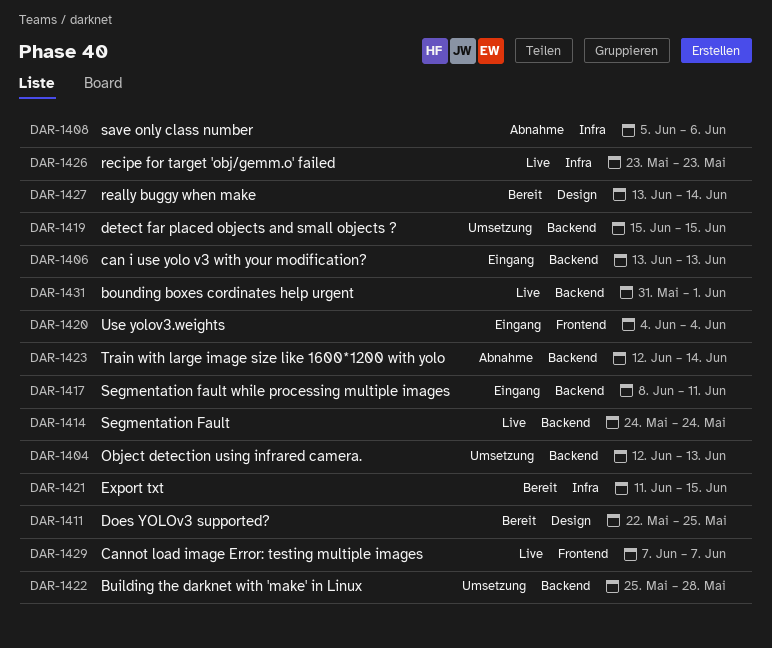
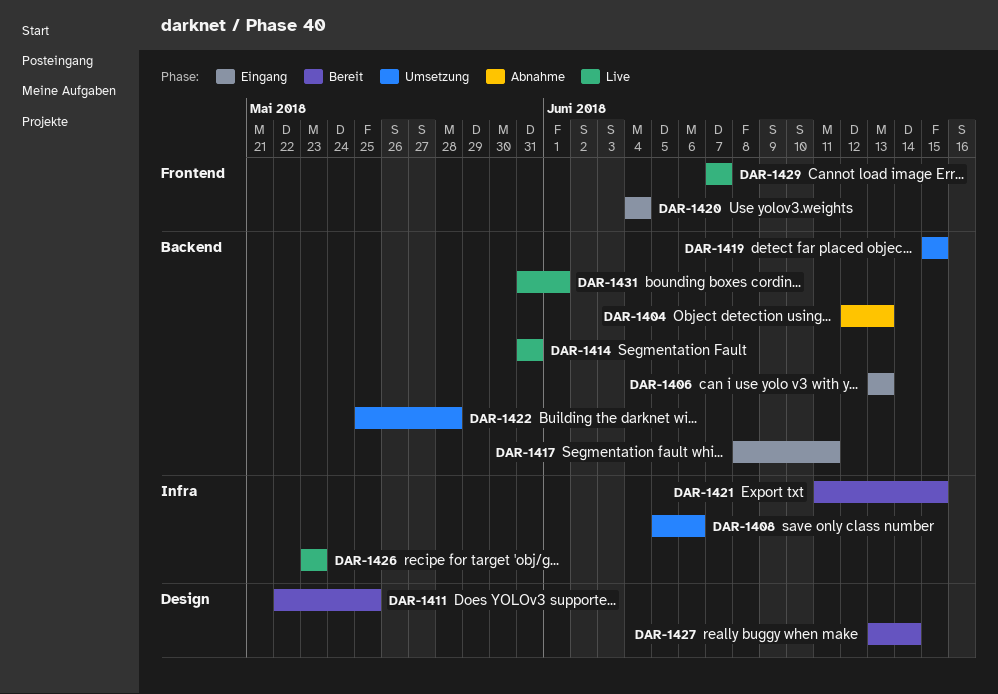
DAR-1404, status: Umsetzung -> Abnahme
DAR-1408, status: Abnahme -> Umsetzung
DAR-1414, start: May 24 -> May 31
DAR-1414, due: May 24 -> May 31
DAR-1423: present -> none

